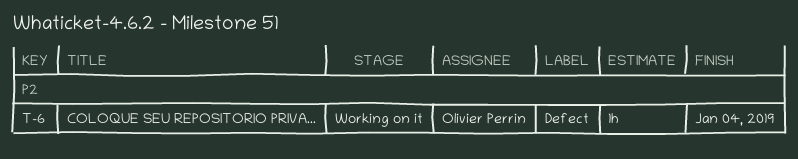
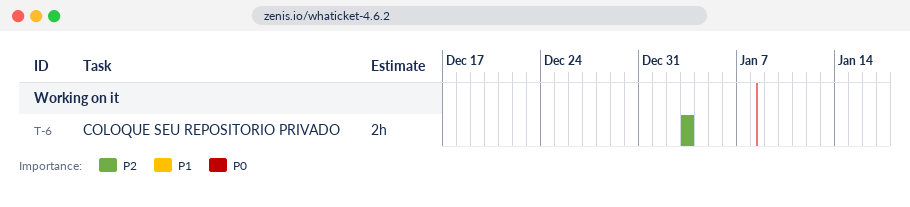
T-6, estimate: 1h -> 2h
T-6, due: Jan 4 -> Jan 3

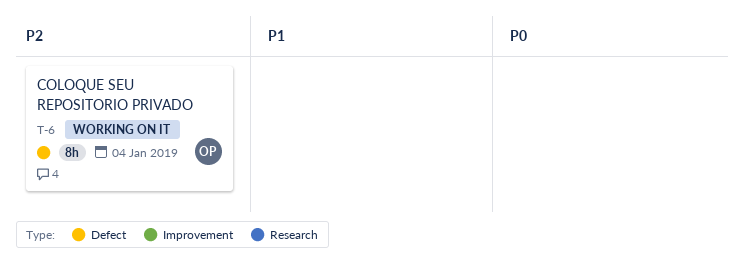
T-6, estimate: 2h -> 8h
T-6, due: Jan 3 -> Jan 4

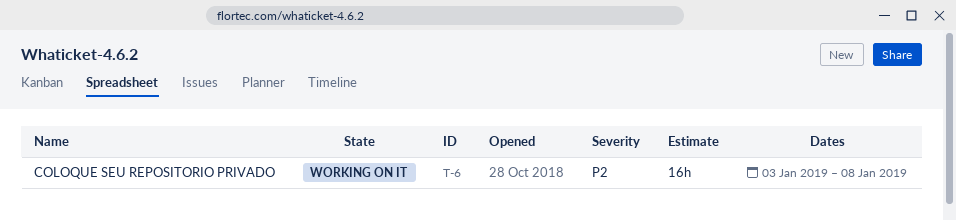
T-6, estimate: 8h -> 16h
T-6, due: Jan 4 -> Jan 8

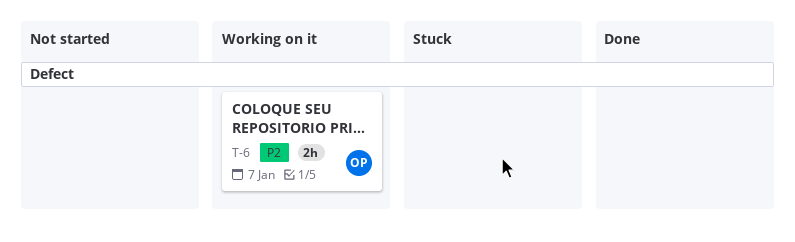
T-6, estimate: 16h -> 2h
T-6, due: Jan 8 -> Jan 7

